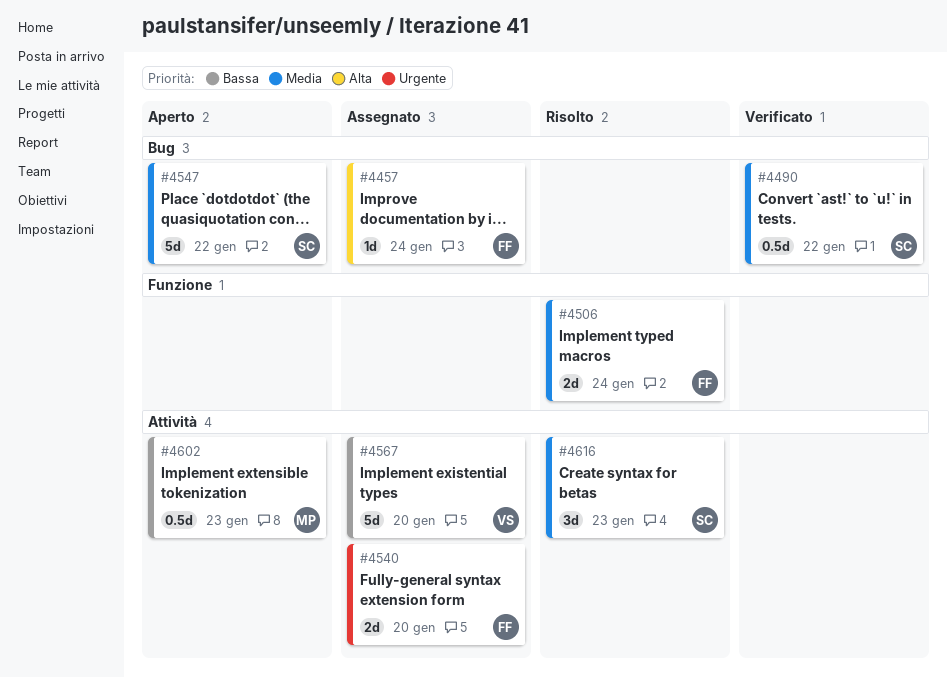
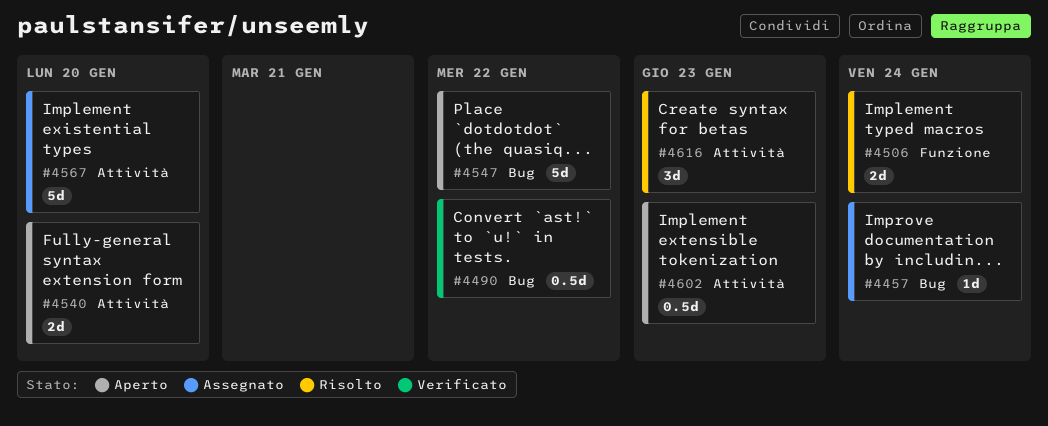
#4540, status: Assegnato -> Aperto

